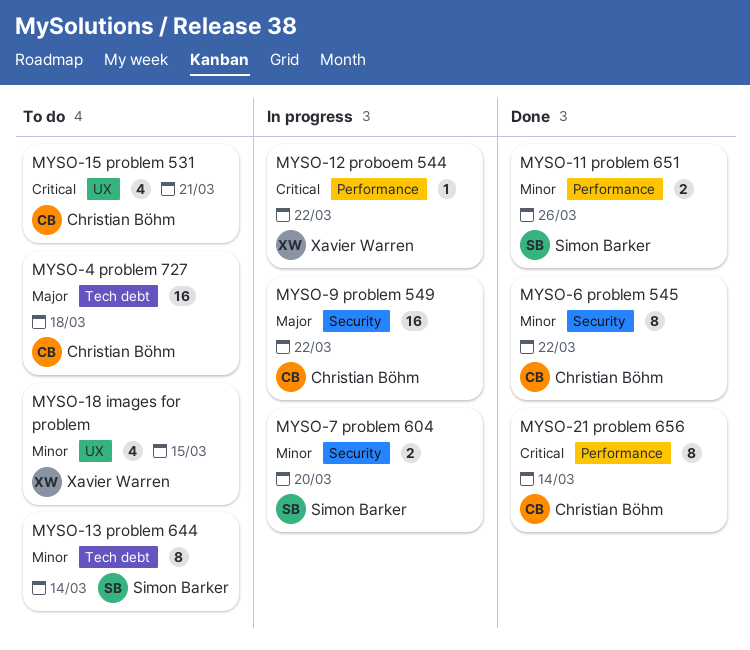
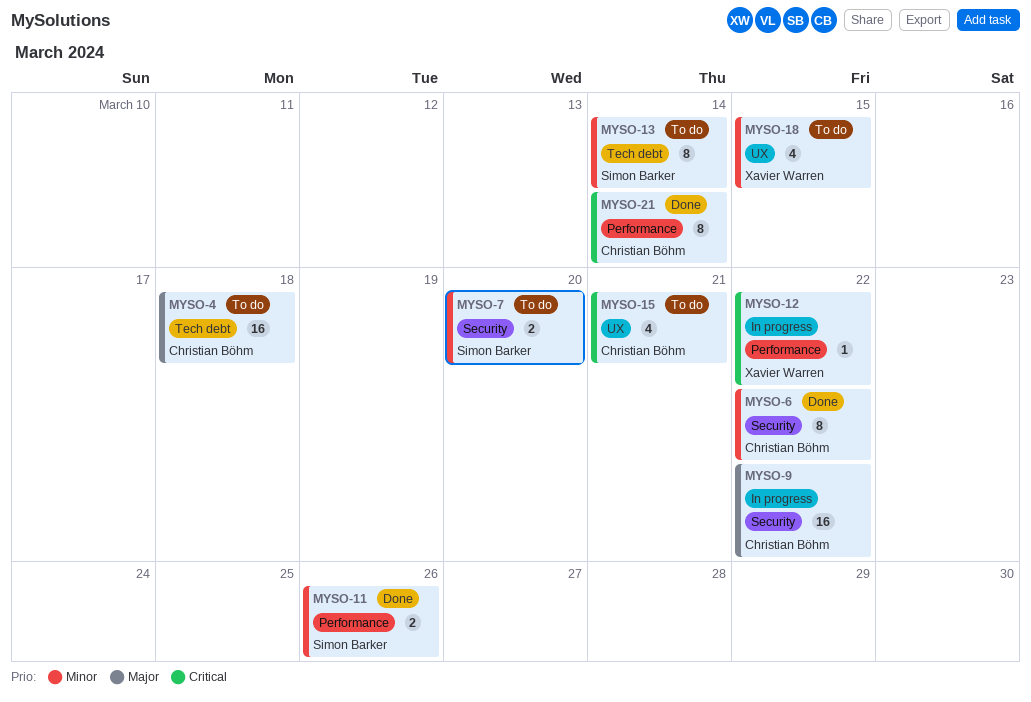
MYSO-7, status: In progress -> To do

